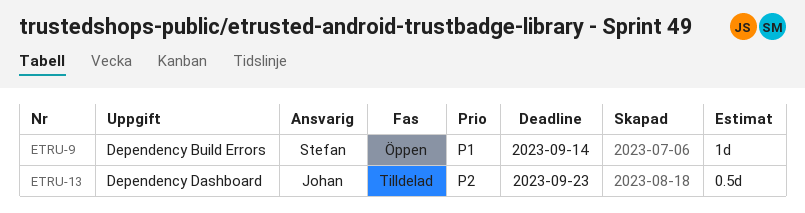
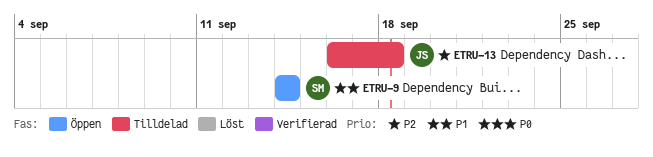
ETRU-13, due: Sep 23 -> Sep 18

